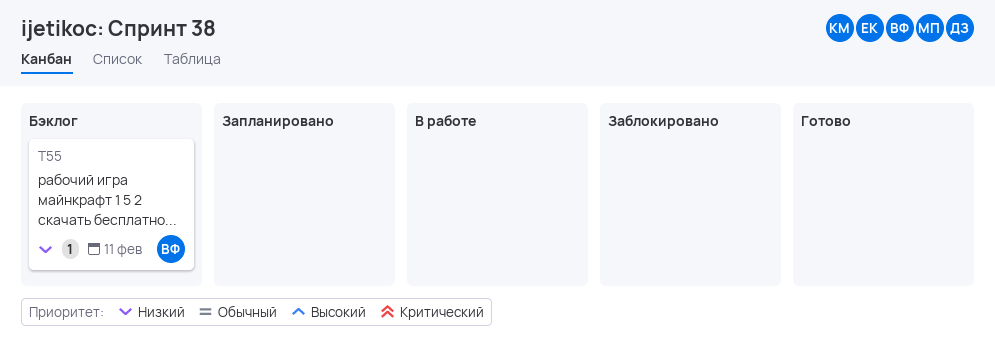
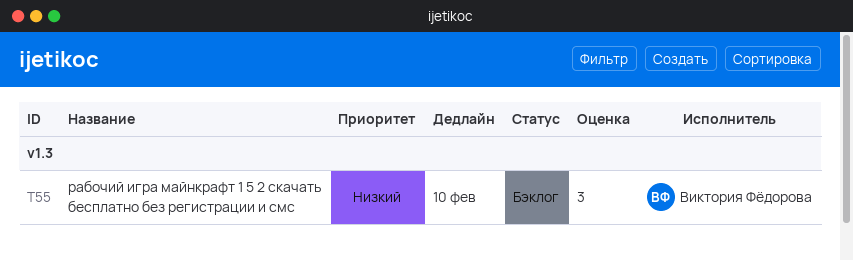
T55, estimate: 1 -> 3
T55, due: Feb 11 -> Feb 10

